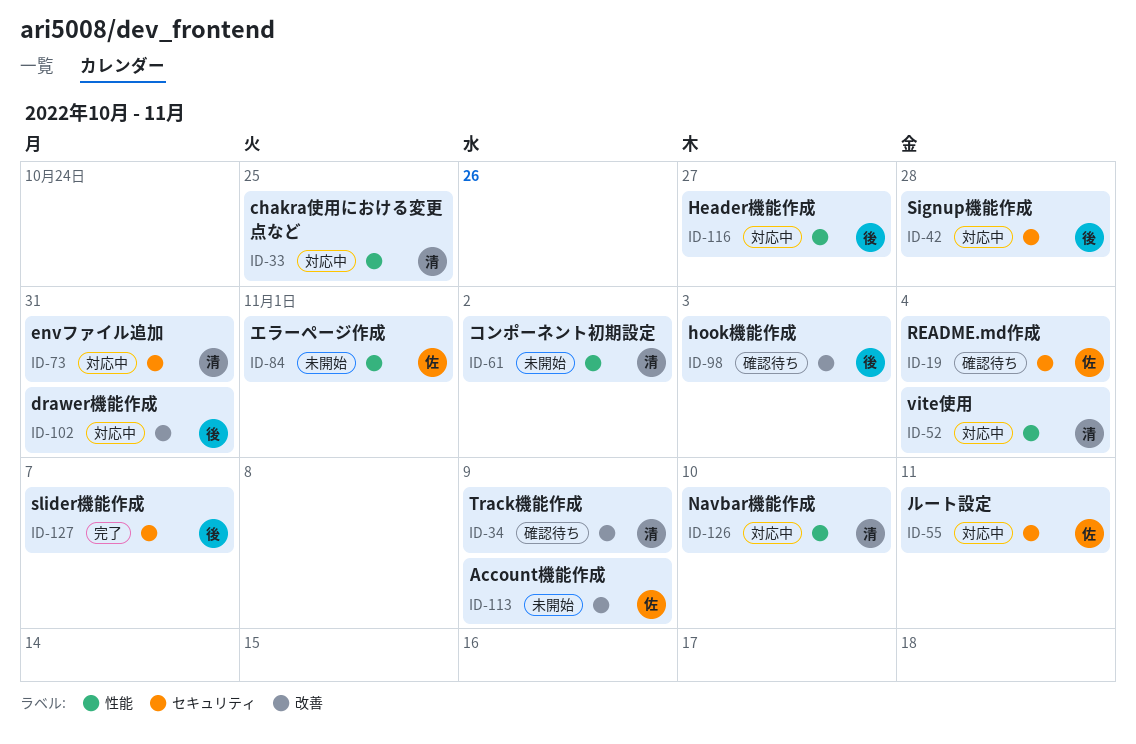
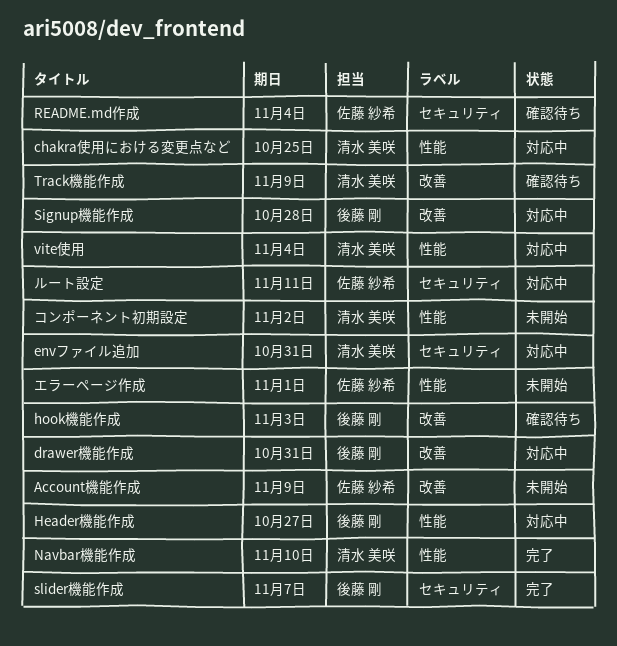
Navbar機能作成, status: 対応中 -> 完了
Signup機能作成, label: セキュリティ -> 改善

